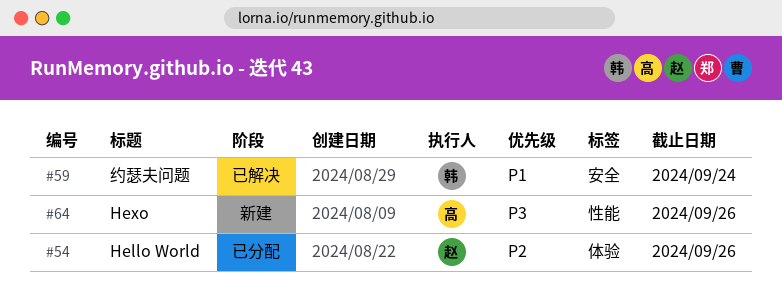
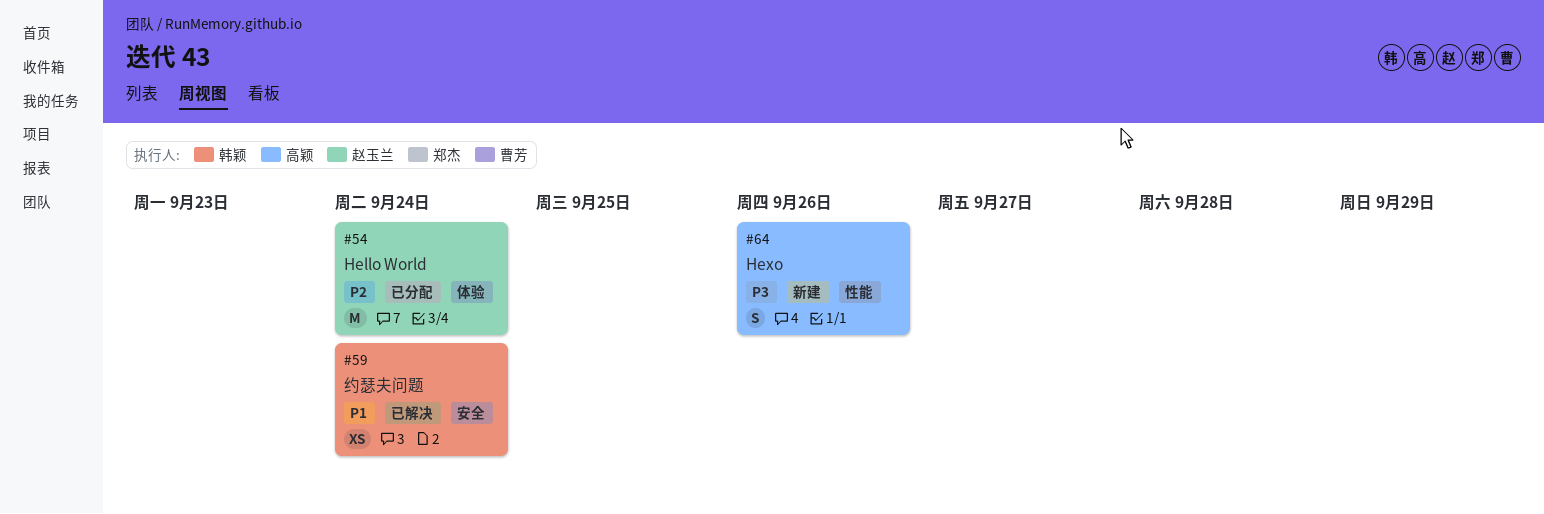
#54, due: Sep 26 -> Sep 24

